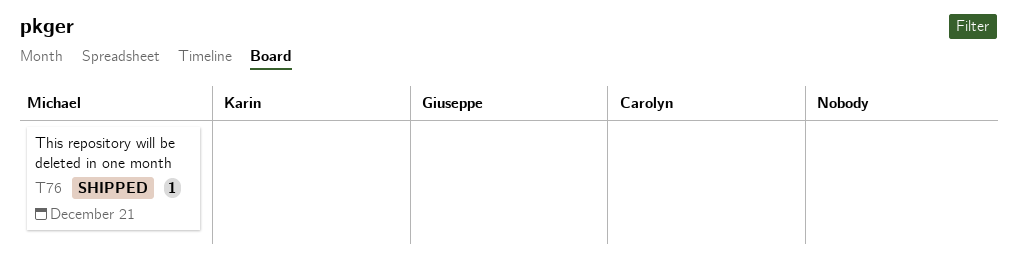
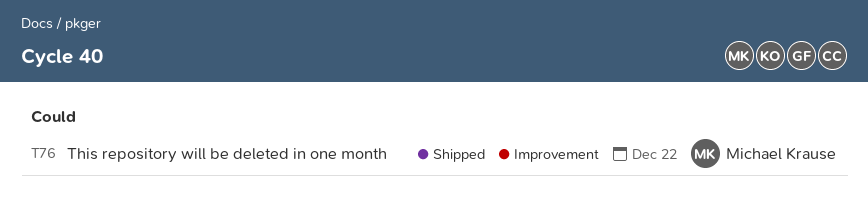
T76, due: Dec 21 -> Dec 22

